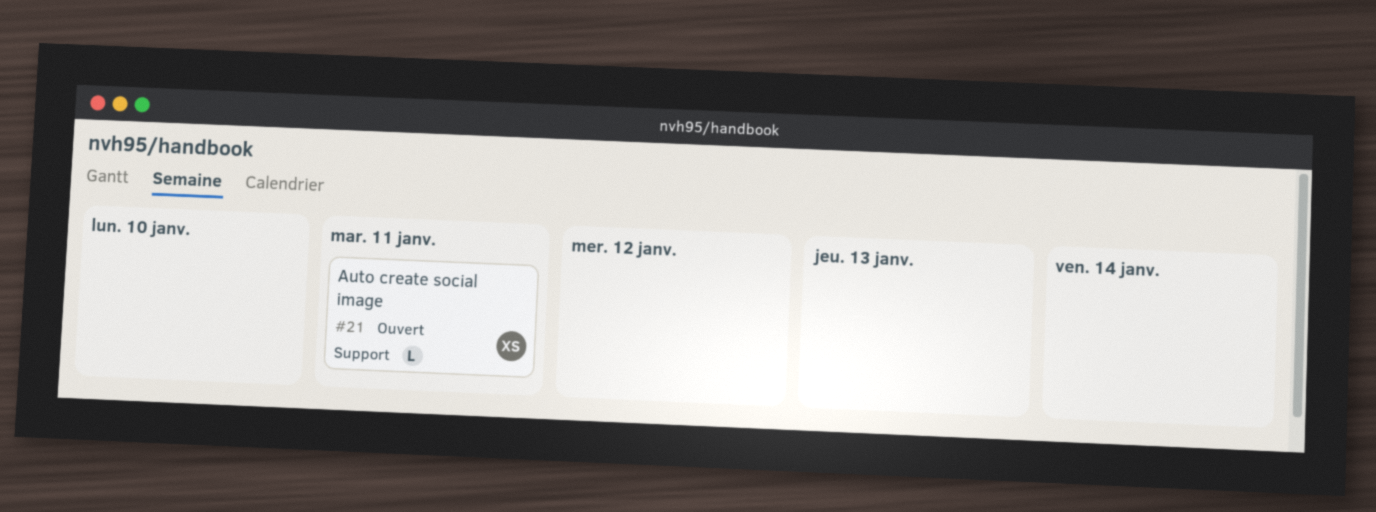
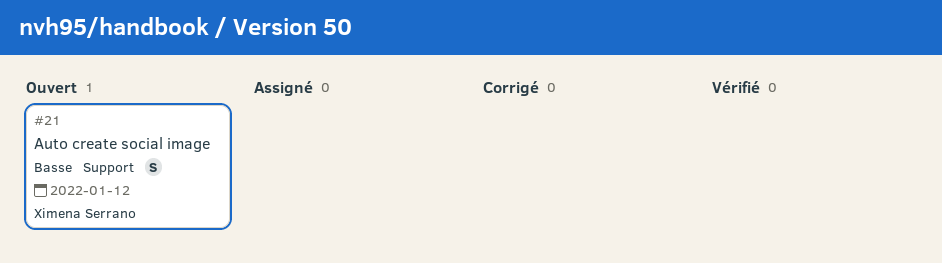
#21, estimate: L -> S
#21, due: Jan 11 -> Jan 12

